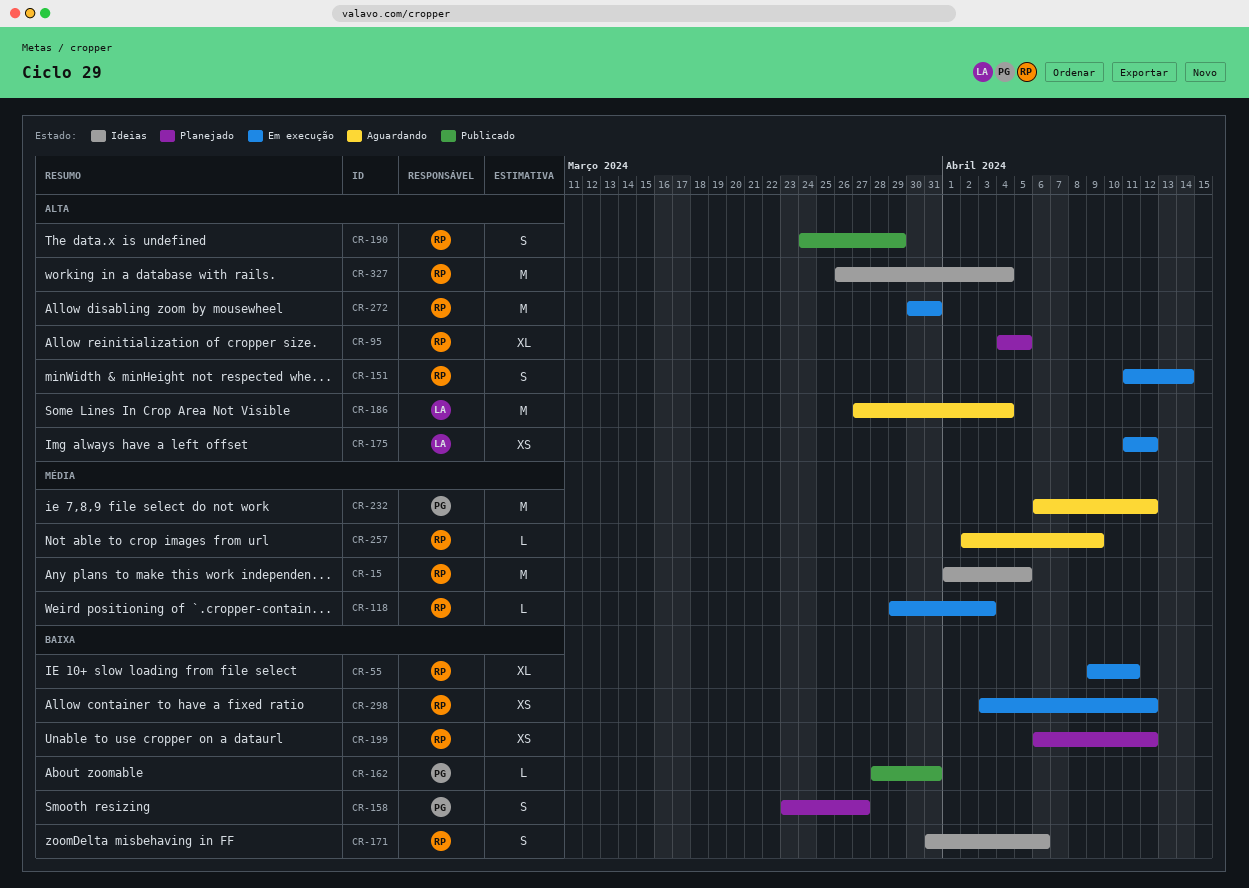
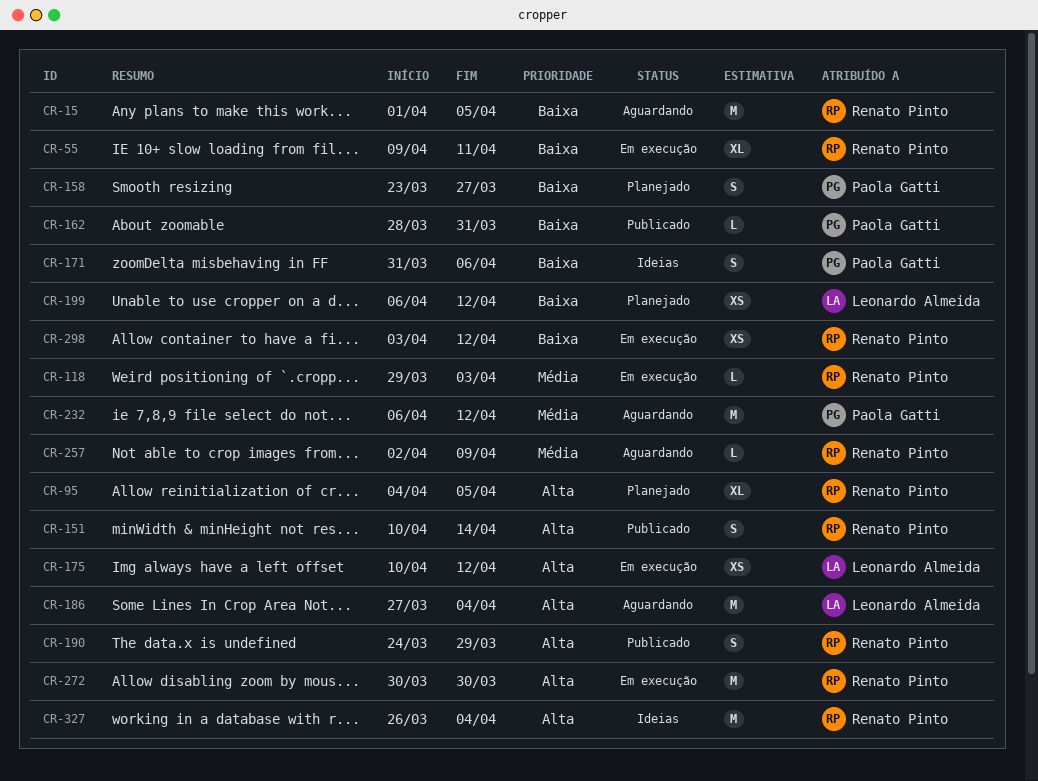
CR-15, status: Ideias -> Aguardando
CR-15, priority: Média -> Baixa
CR-151, status: Em execução -> Publicado
CR-151, start: Apr 11 -> Apr 10
CR-171, owner: Renato Pinto -> Paola Gatti
CR-175, start: Apr 11 -> Apr 10
CR-199, owner: Renato Pinto -> Leonardo Almeida
CR-272, due: Mar 31 -> Mar 30

